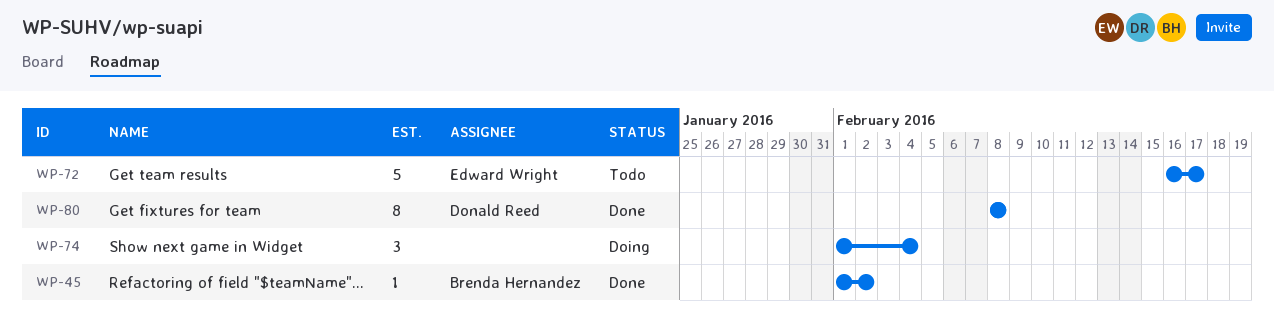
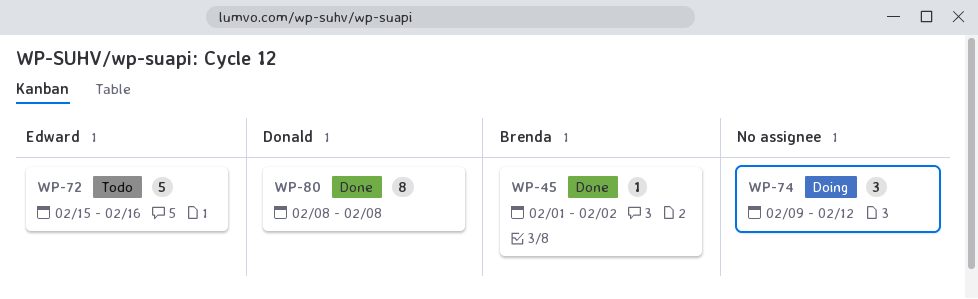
WP-72, start: Feb 16 -> Feb 15
WP-72, due: Feb 17 -> Feb 16
WP-74, start: Feb 1 -> Feb 9
WP-74, due: Feb 4 -> Feb 12

